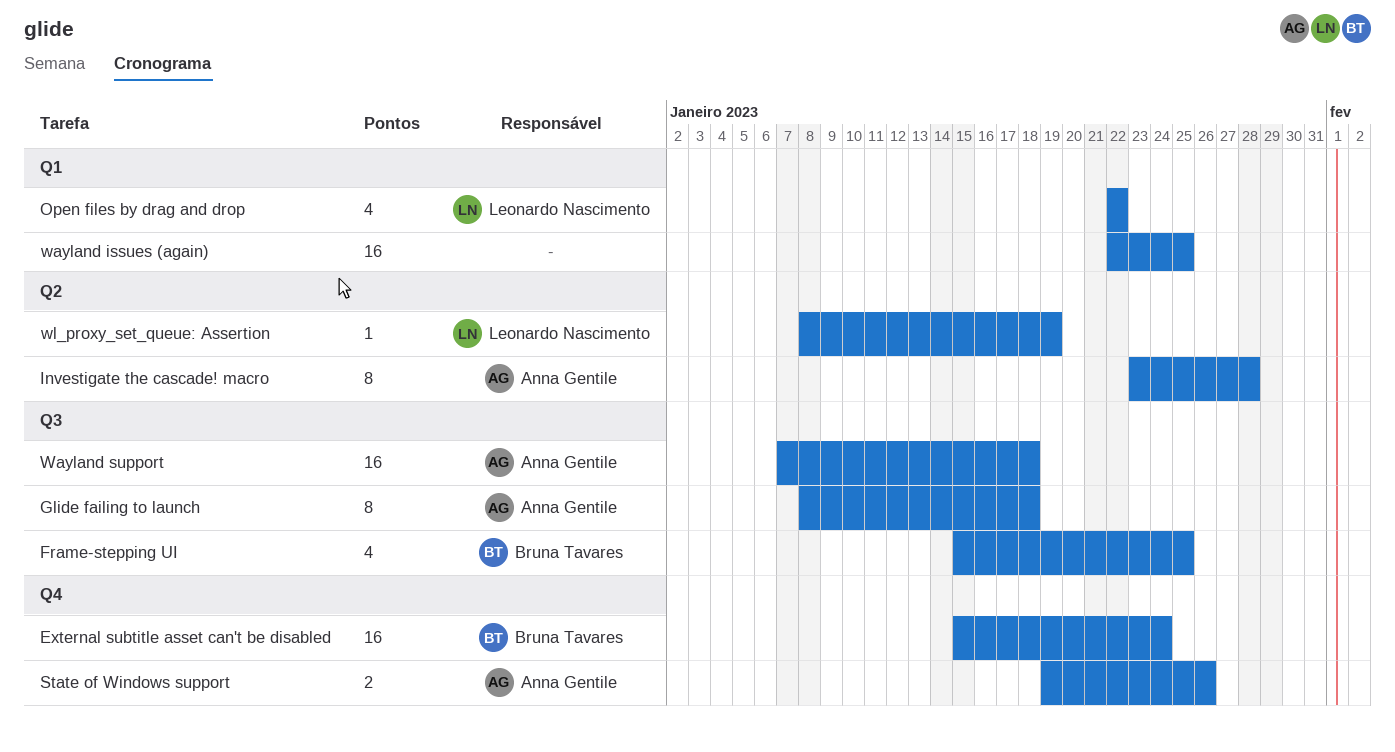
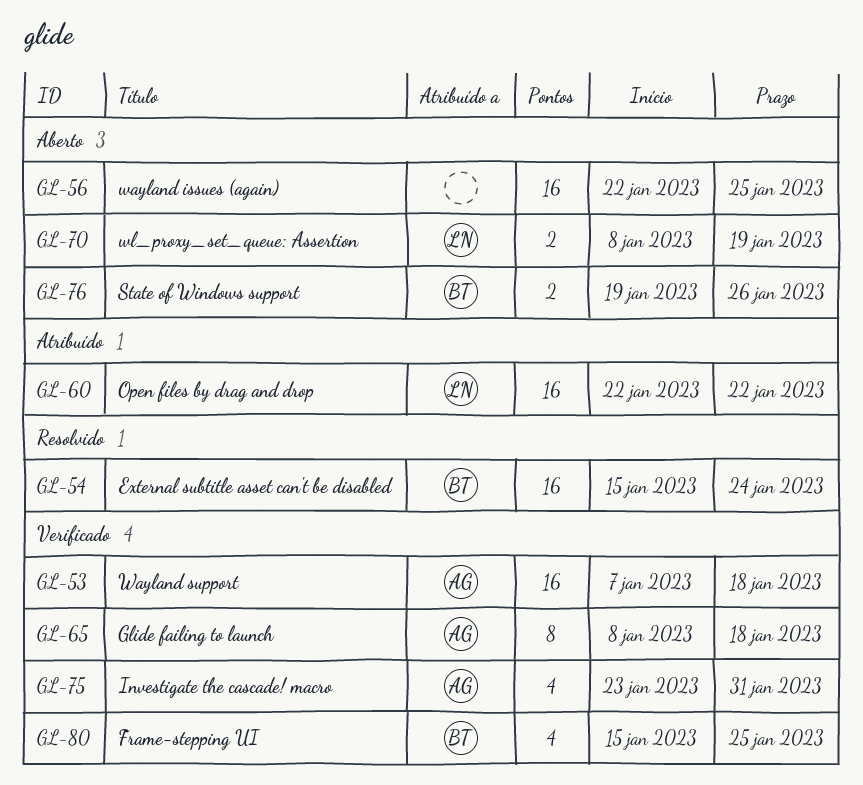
Investigate the cascade! macro, estimate: 8 -> 4
Investigate the cascade! macro, due: Jan 28 -> Jan 31
Open files by drag and drop, estimate: 4 -> 16
State of Windows support, owner: Anna Gentile -> Bruna Tavares
wl_proxy_set_queue: Assertion, estimate: 1 -> 2

